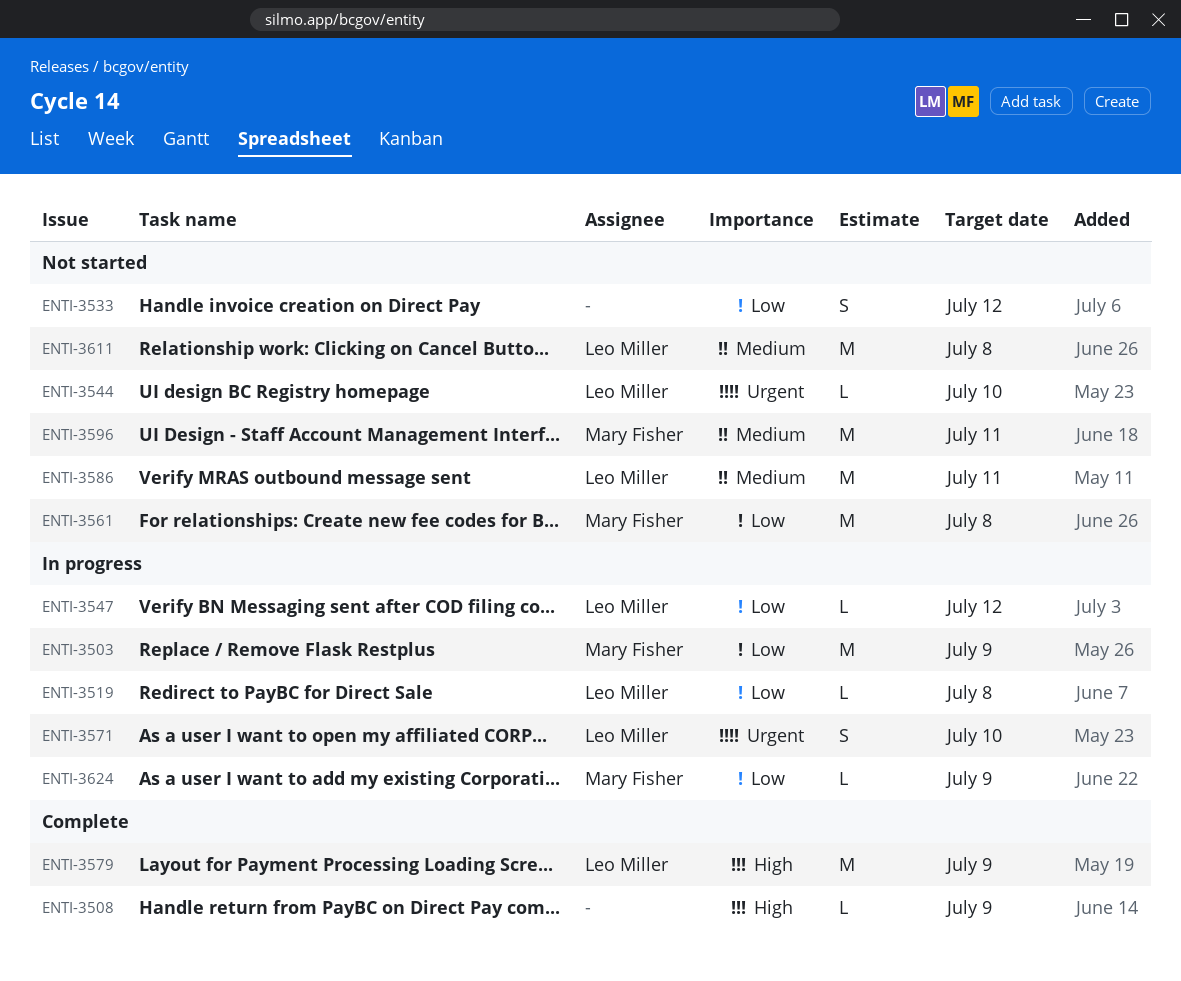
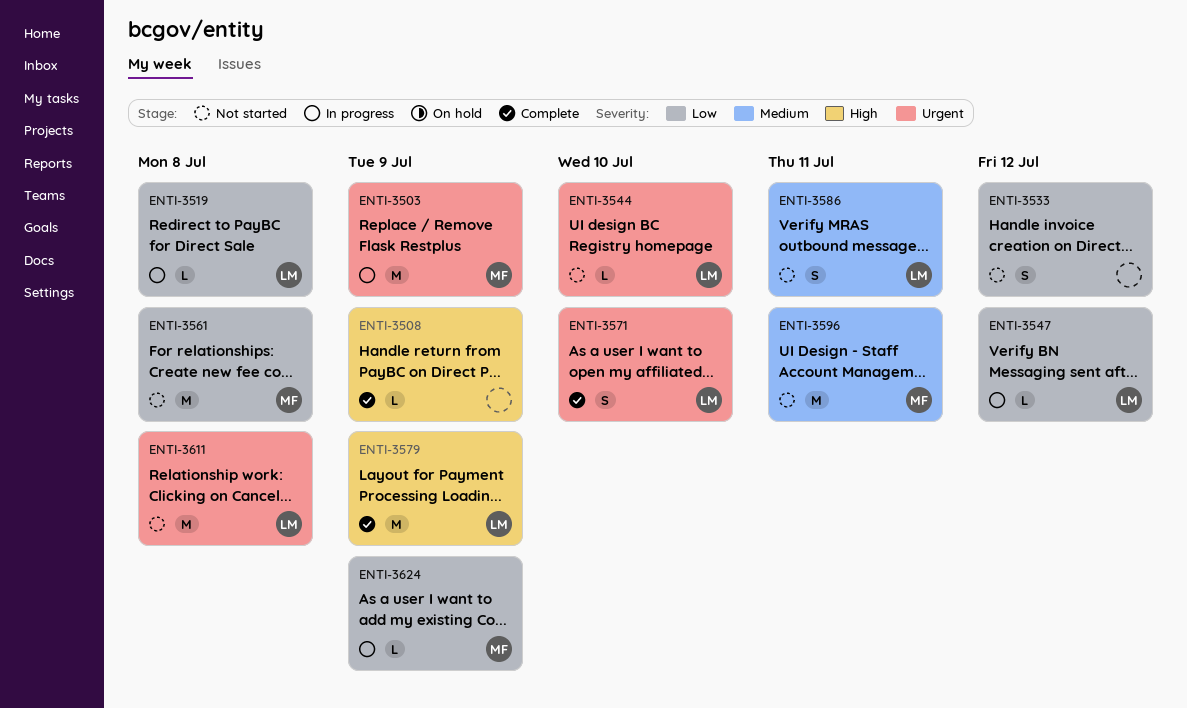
ENTI-3503, priority: Low -> Urgent
ENTI-3571, status: In progress -> Complete
ENTI-3586, estimate: M -> S
ENTI-3611, priority: Medium -> Urgent

